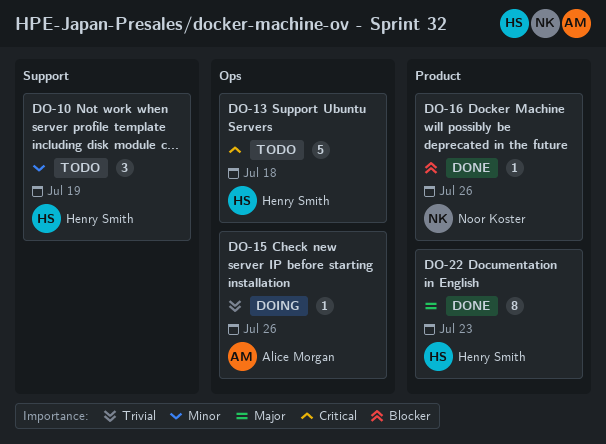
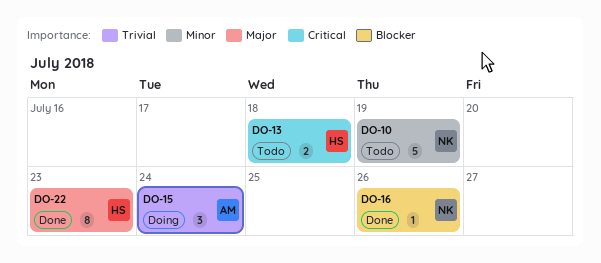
DO-10, owner: Henry Smith -> Noor Koster
DO-10, estimate: 3 -> 5
DO-13, estimate: 5 -> 2
DO-15, estimate: 1 -> 3
DO-15, due: Jul 26 -> Jul 24

